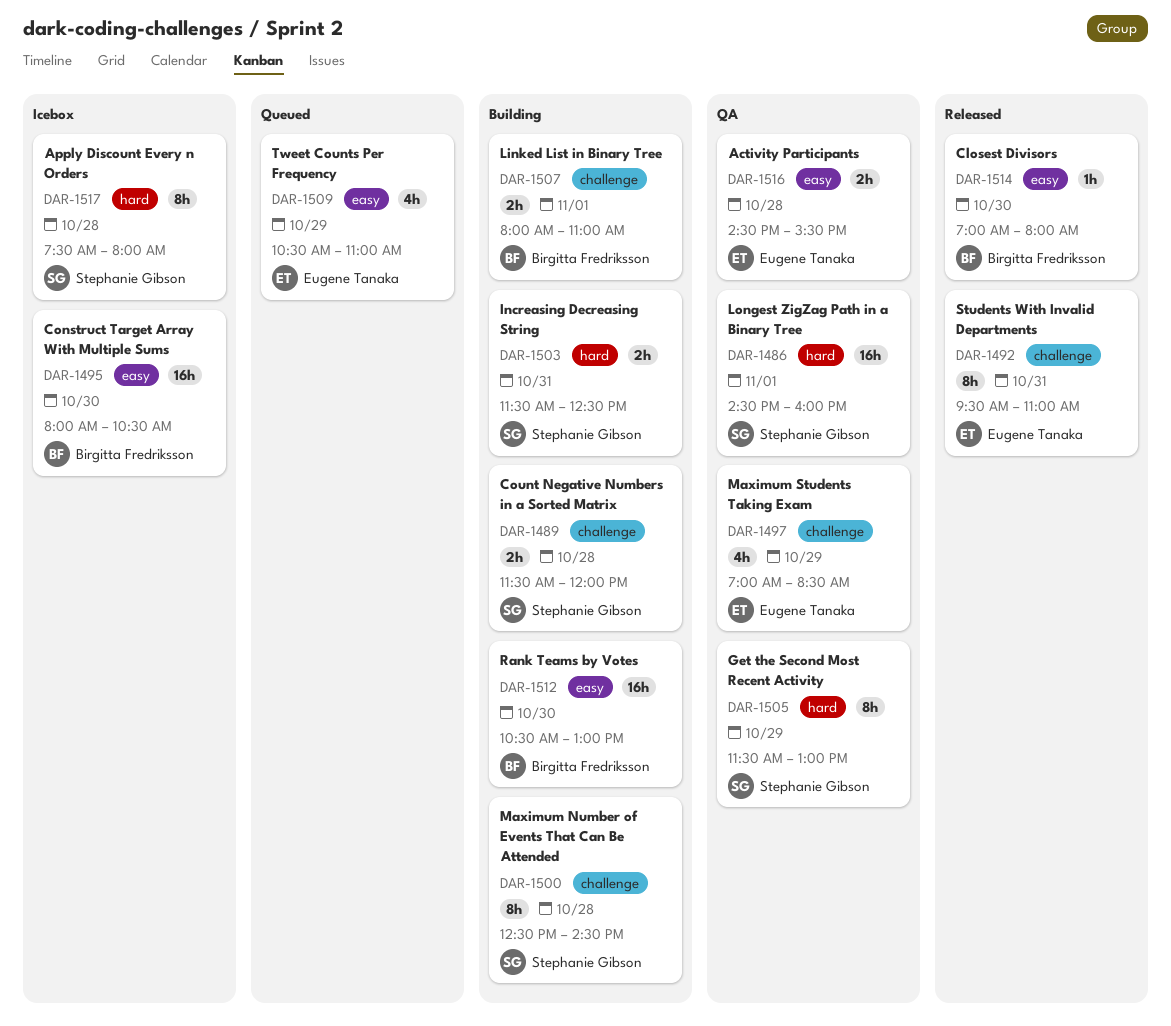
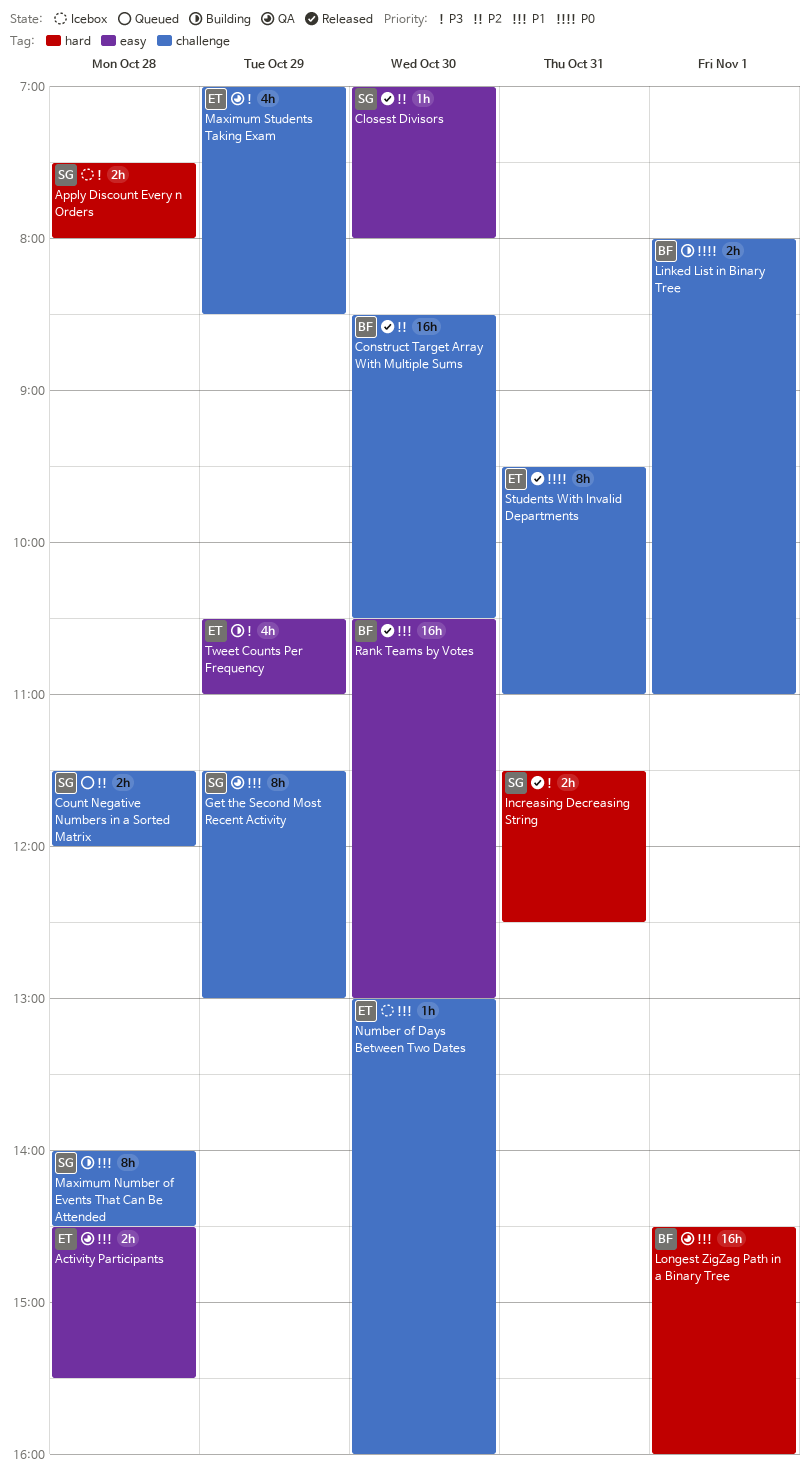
Apply Discount Every n Orders, estimate: 8h -> 2h
Closest Divisors, owner: Birgitta Fredriksson -> Stephanie Gibson
Construct Target Array With Multiple Sums, status: Icebox -> Released
Construct Target Array With Multiple Sums, label: easy -> challenge
Construct Target Array With Multiple Sums, begins: 08:00 -> 08:30
Count Negative Numbers in a Sorted Matrix, status: Building -> Queued
Get the Second Most Recent Activity, label: hard -> challenge
Increasing Decreasing String, status: Building -> Released
Longest ZigZag Path in a Binary Tree, owner: Stephanie Gibson -> Birgitta Fredriksson
Maximum Number of Events That Can Be Attended, begins: 12:30 -> 14:00
Number of Days Between Two Dates: none -> present
Rank Teams by Votes, status: Building -> Released
Tweet Counts Per Frequency, status: Queued -> Building

